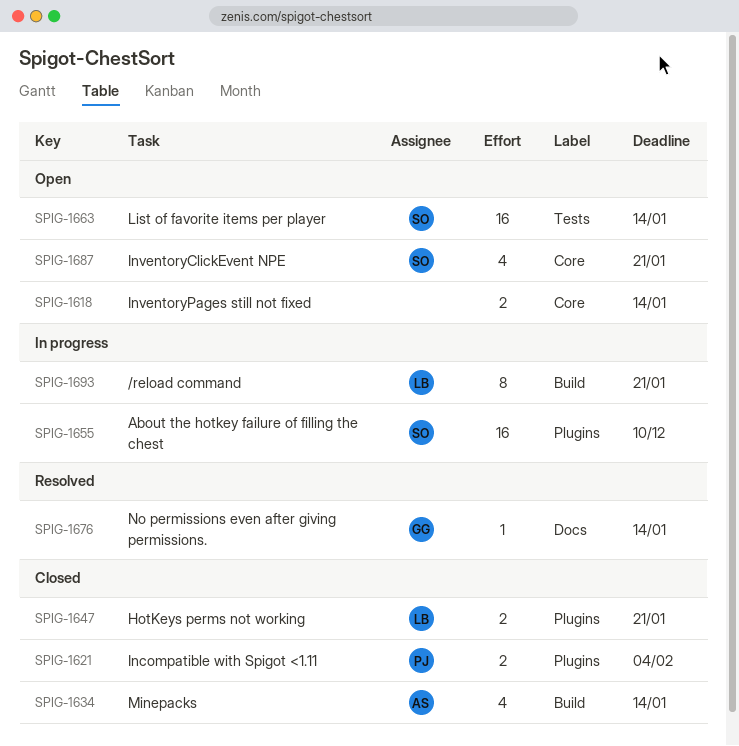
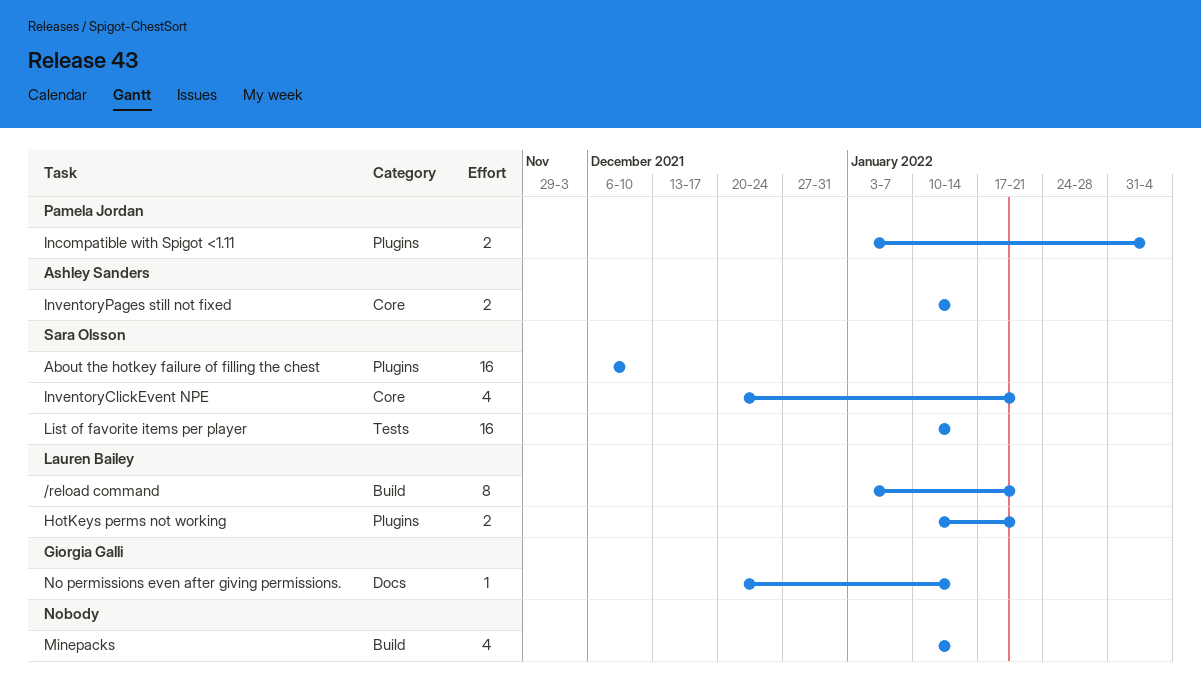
InventoryPages still not fixed, owner: none -> Ashley Sanders
Minepacks, owner: Ashley Sanders -> none

